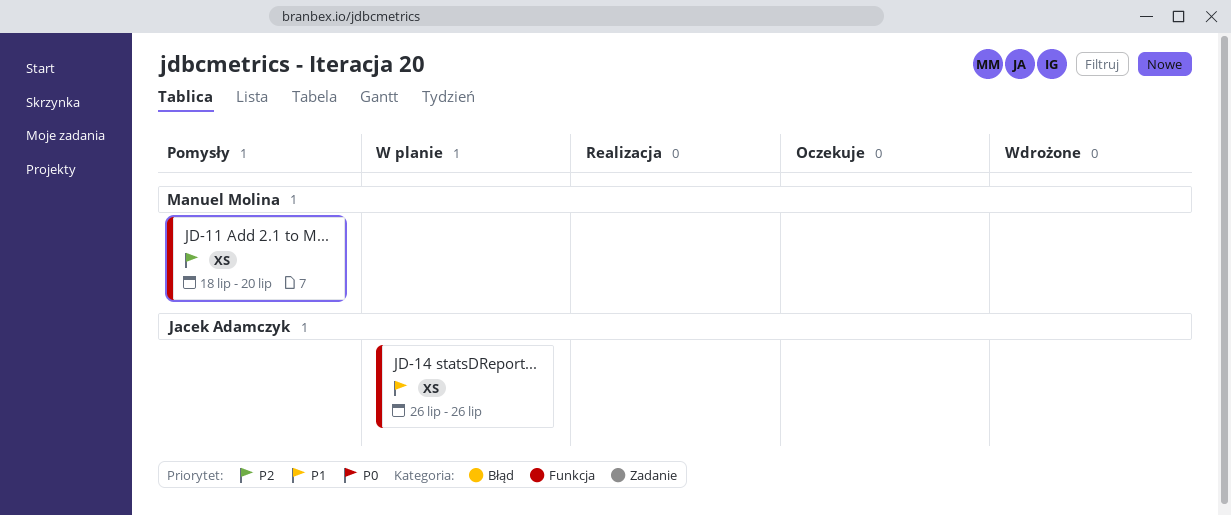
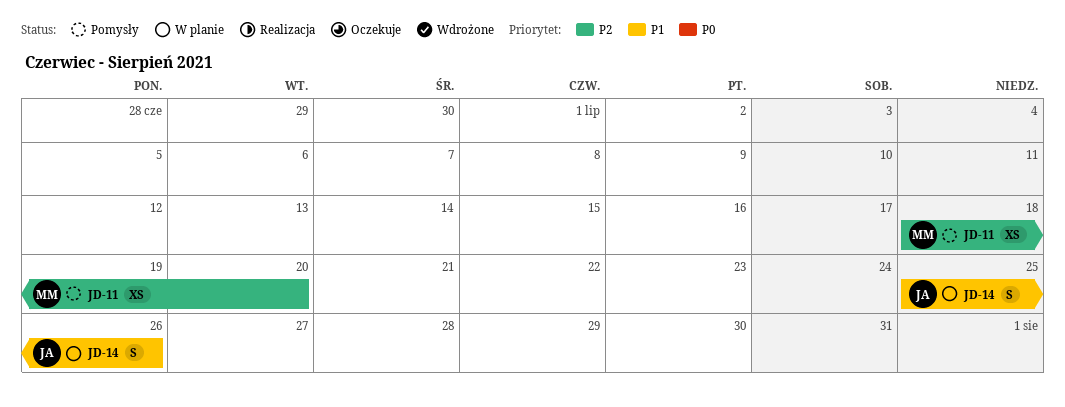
JD-14, estimate: XS -> S
JD-14, start: Jul 26 -> Jul 25

